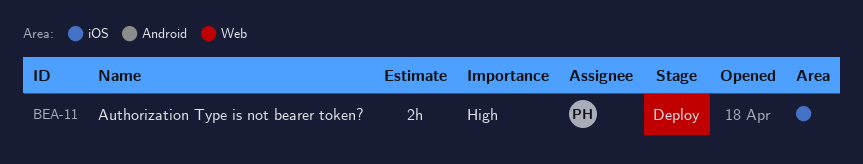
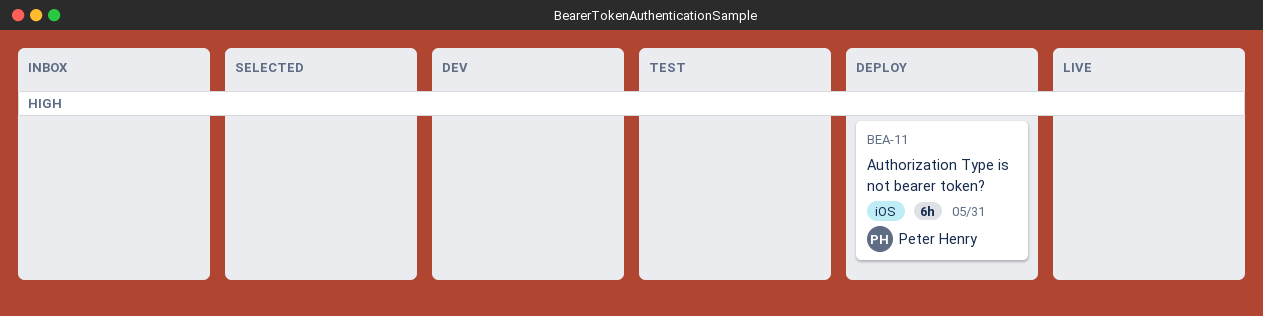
BEA-11, estimate: 2h -> 6h

